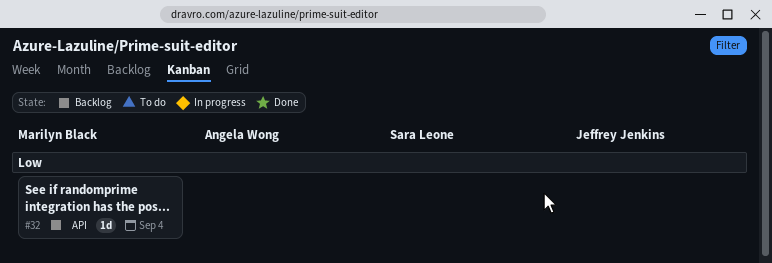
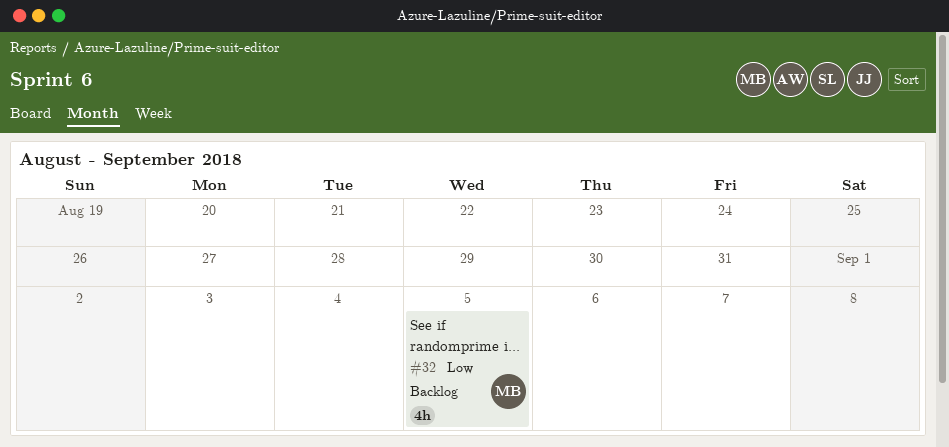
#32, estimate: 1d -> 4h
#32, due: Sep 4 -> Sep 5

